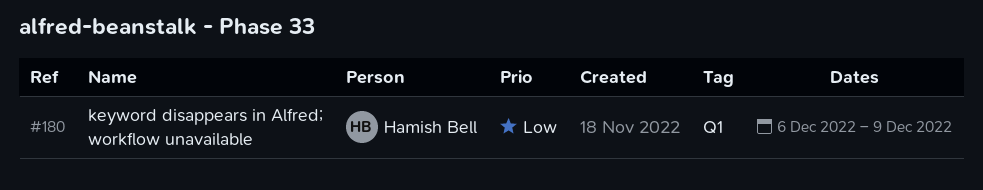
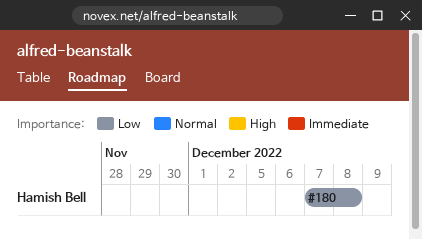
#180, start: Dec 6 -> Dec 7
#180, due: Dec 9 -> Dec 8

